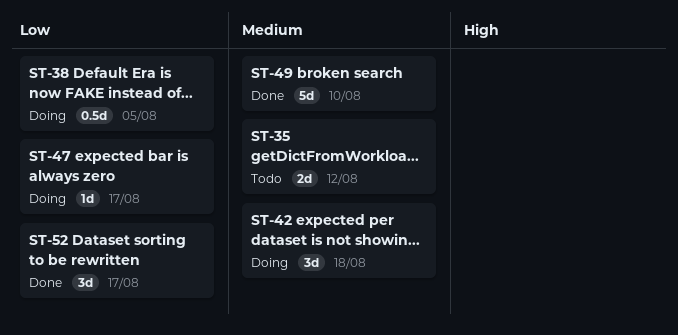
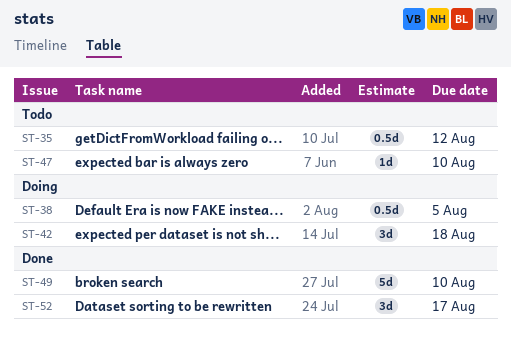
ST-35, estimate: 2d -> 0.5d
ST-47, status: Doing -> Todo
ST-47, due: Aug 17 -> Aug 10

